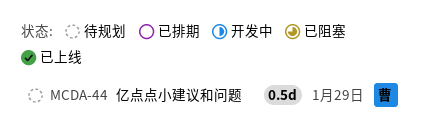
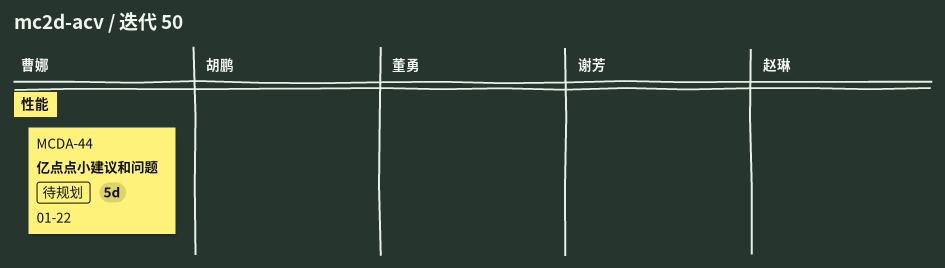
MCDA-44, estimate: 0.5d -> 5d
MCDA-44, due: Jan 29 -> Jan 22

